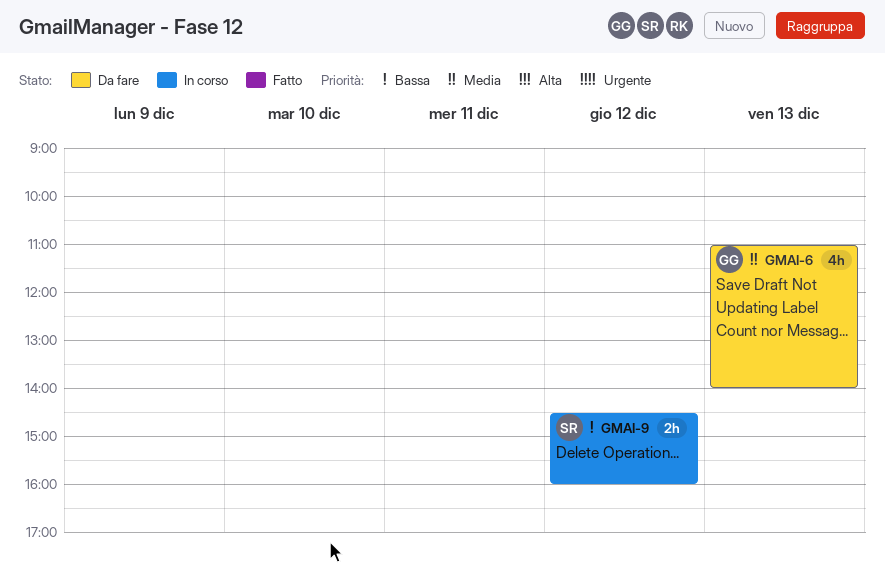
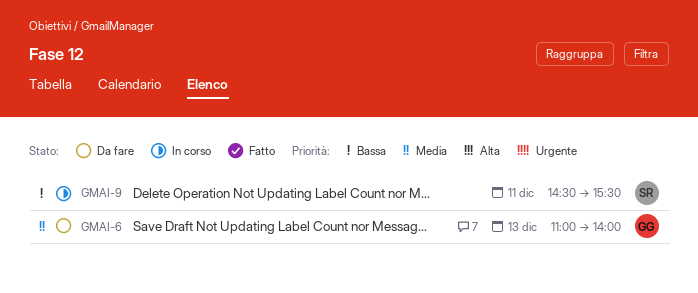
GMAI-9, day: Dec 12 -> Dec 11
GMAI-9, ends: 16:00 -> 15:30

